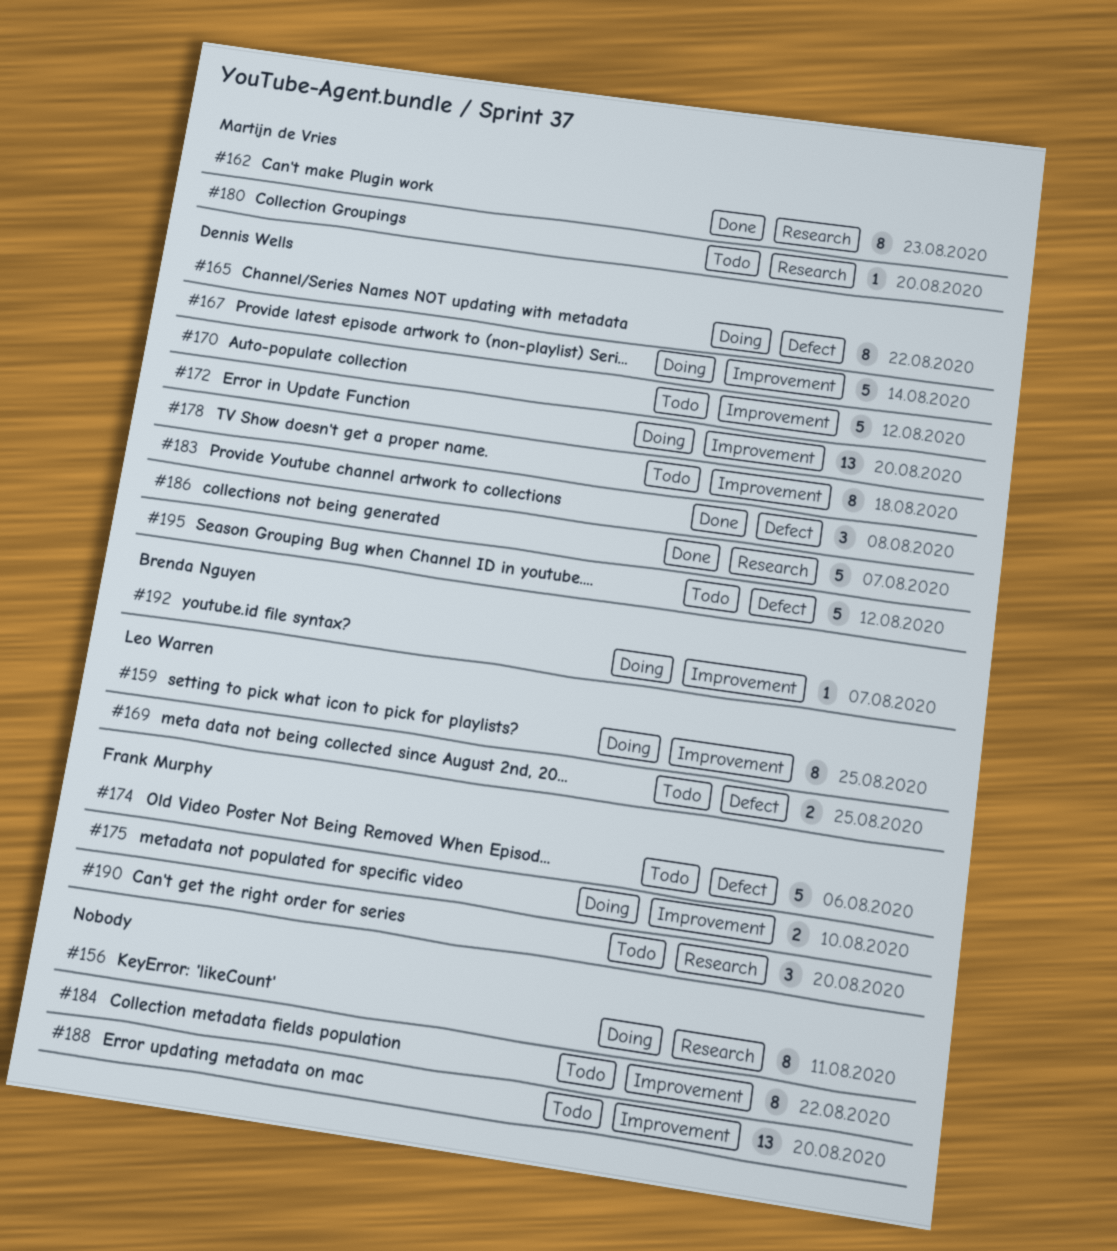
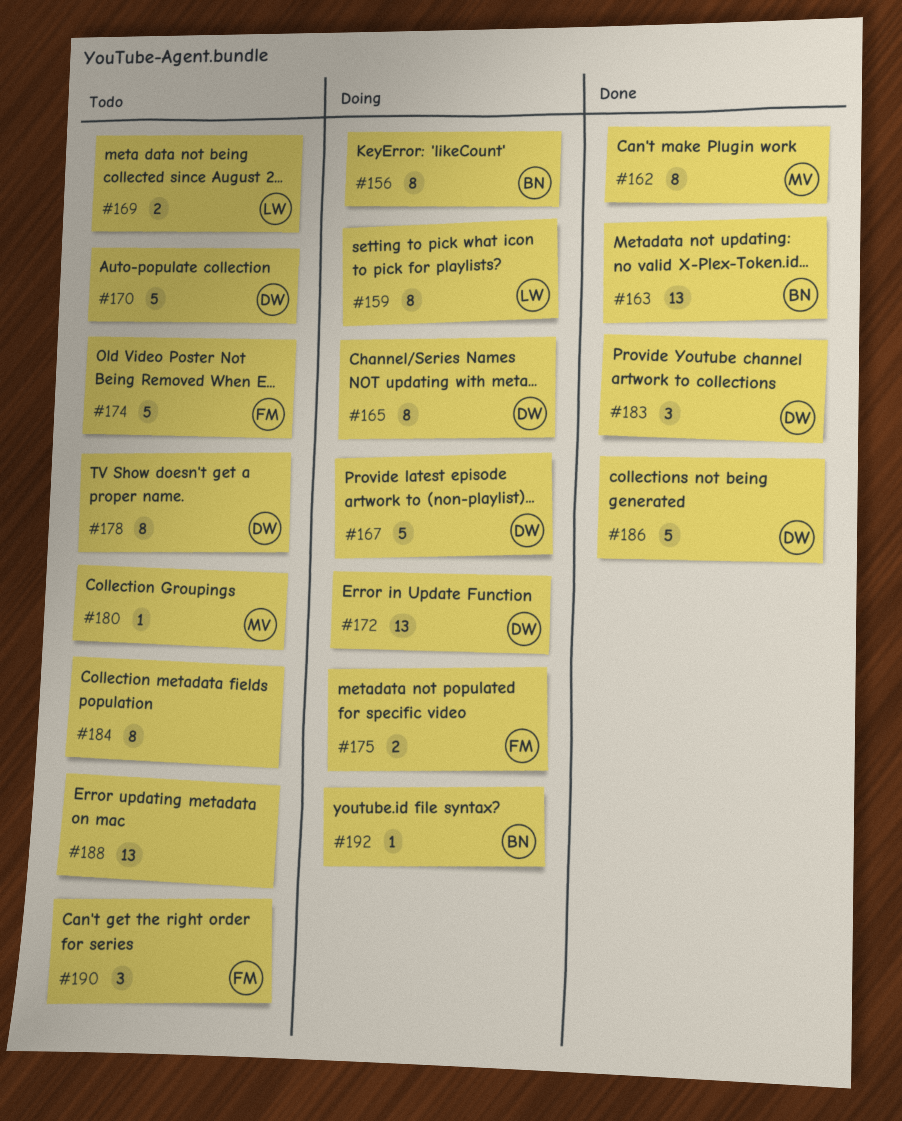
#156, owner: none -> Brenda Nguyen
#163: none -> present
#195: present -> none

